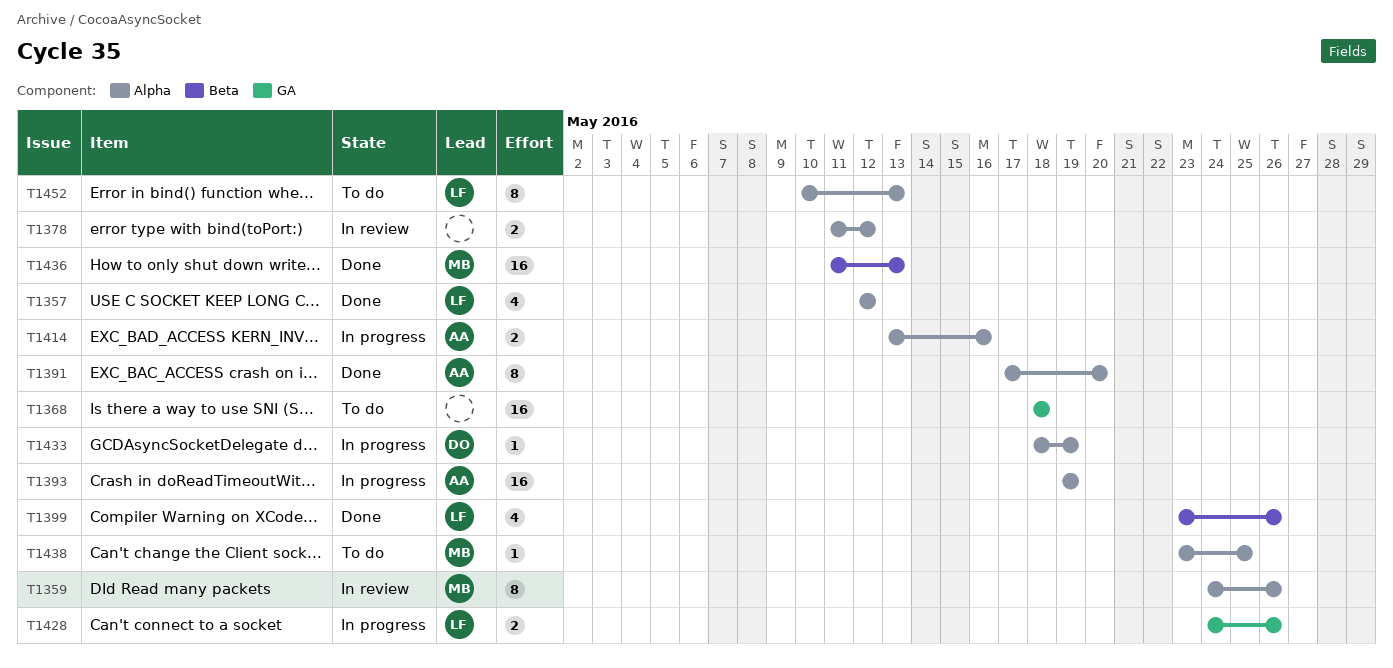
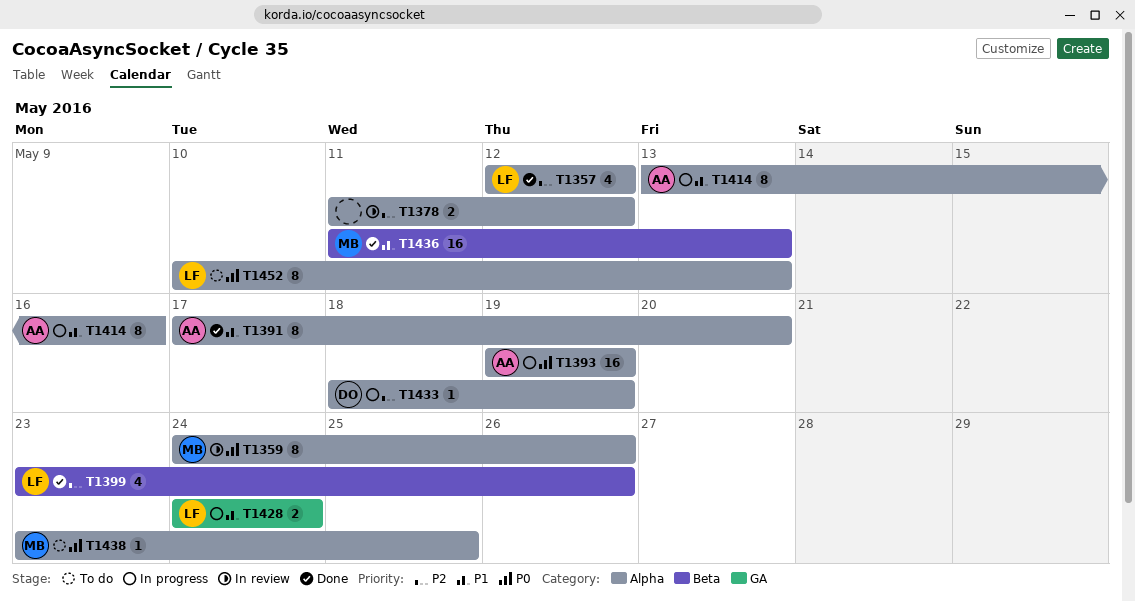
T1368: present -> none
T1414, estimate: 2 -> 8
T1428, due: May 26 -> May 24

